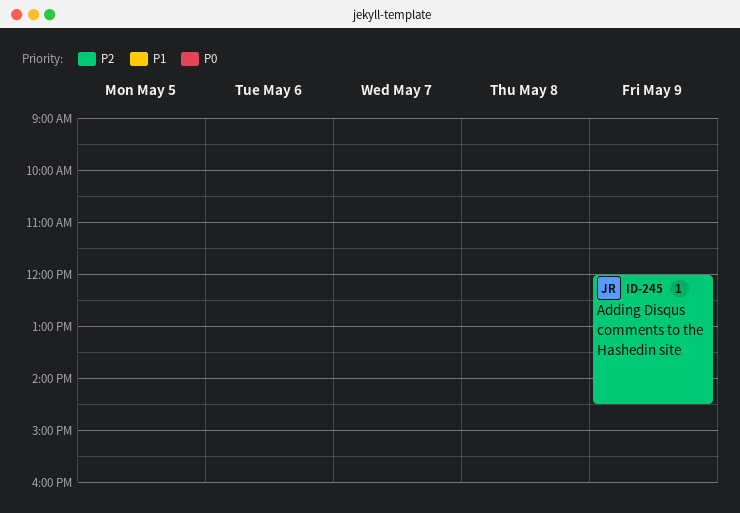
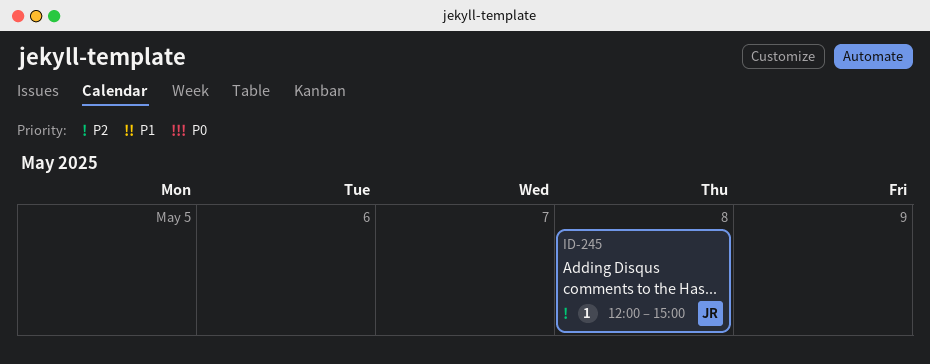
ID-245, day: May 9 -> May 8
ID-245, ends: 14:30 -> 15:00

